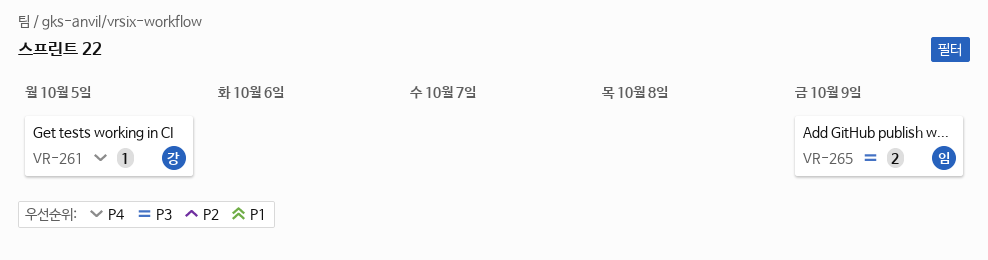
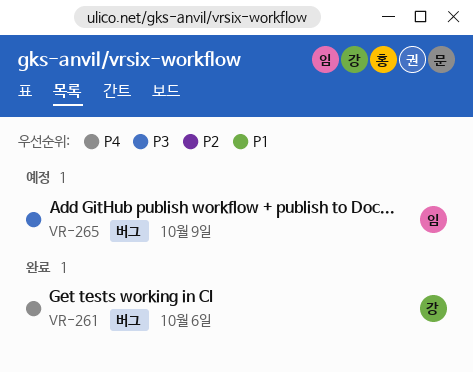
VR-261, due: Oct 5 -> Oct 6

